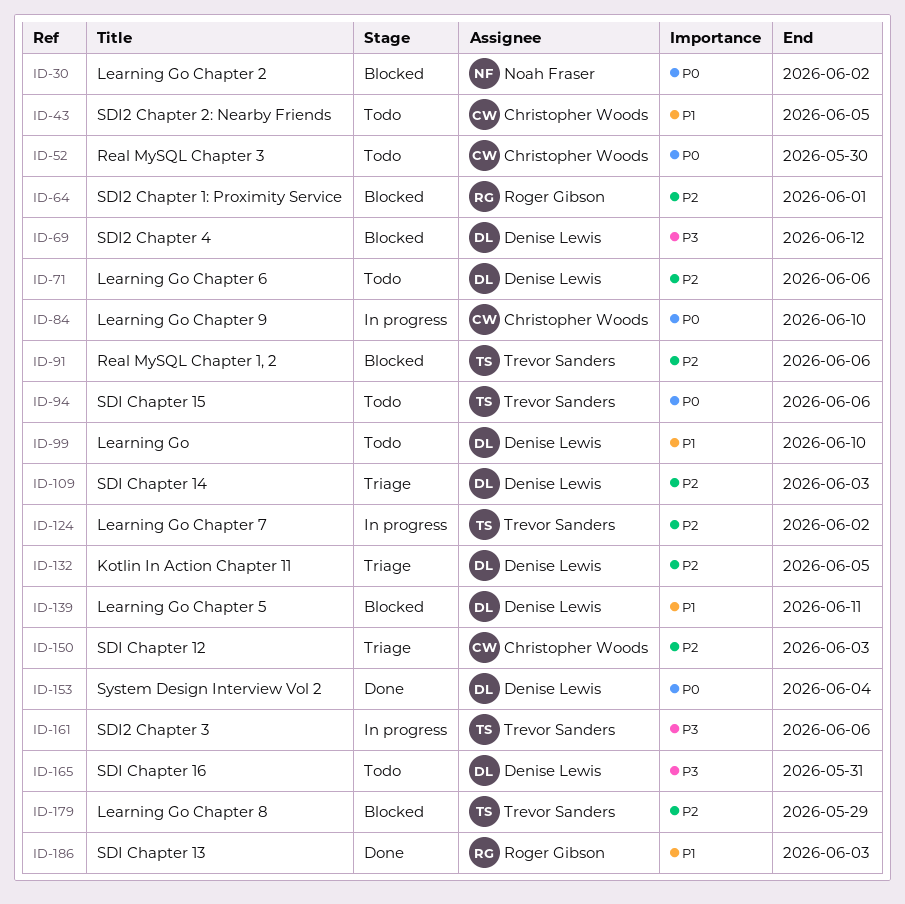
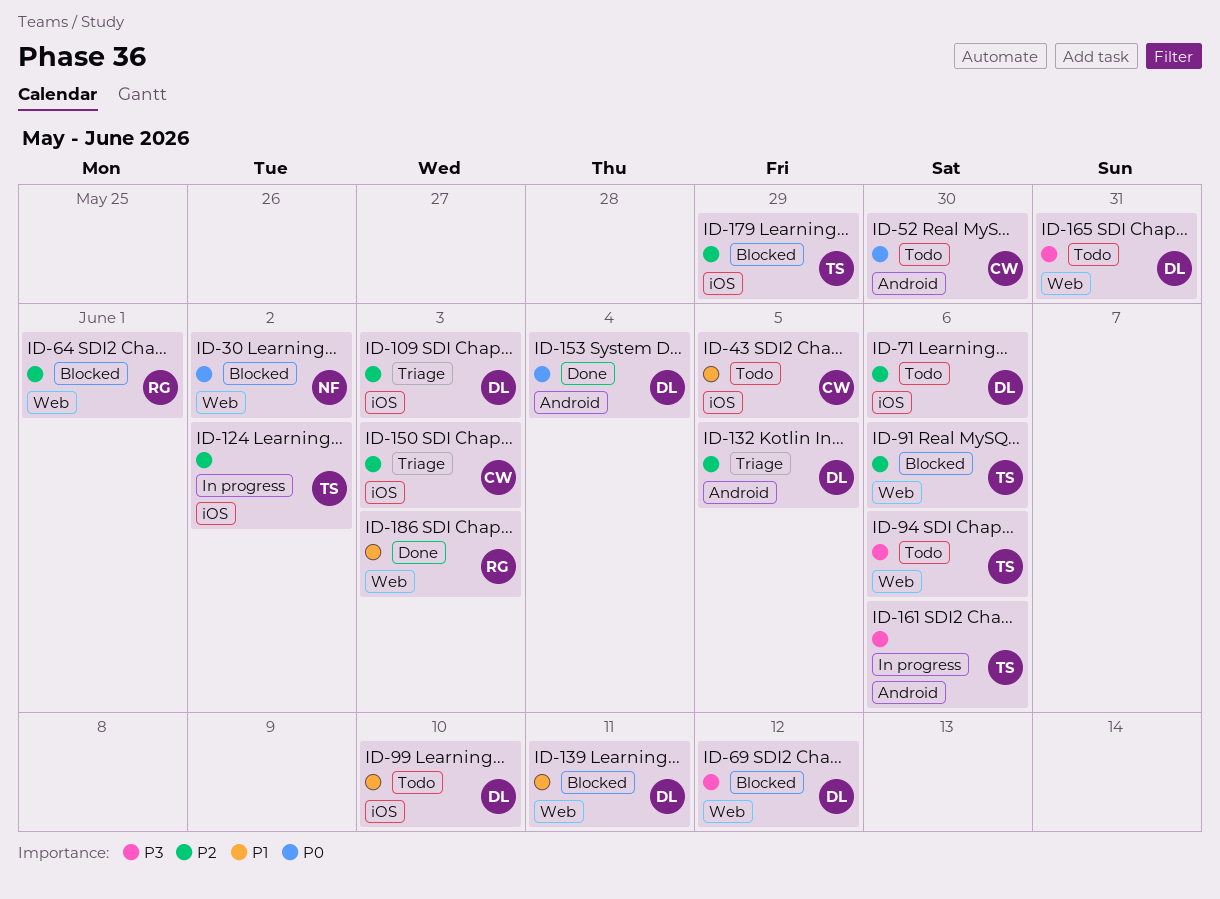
ID-84: present -> none
ID-94, priority: P0 -> P3

